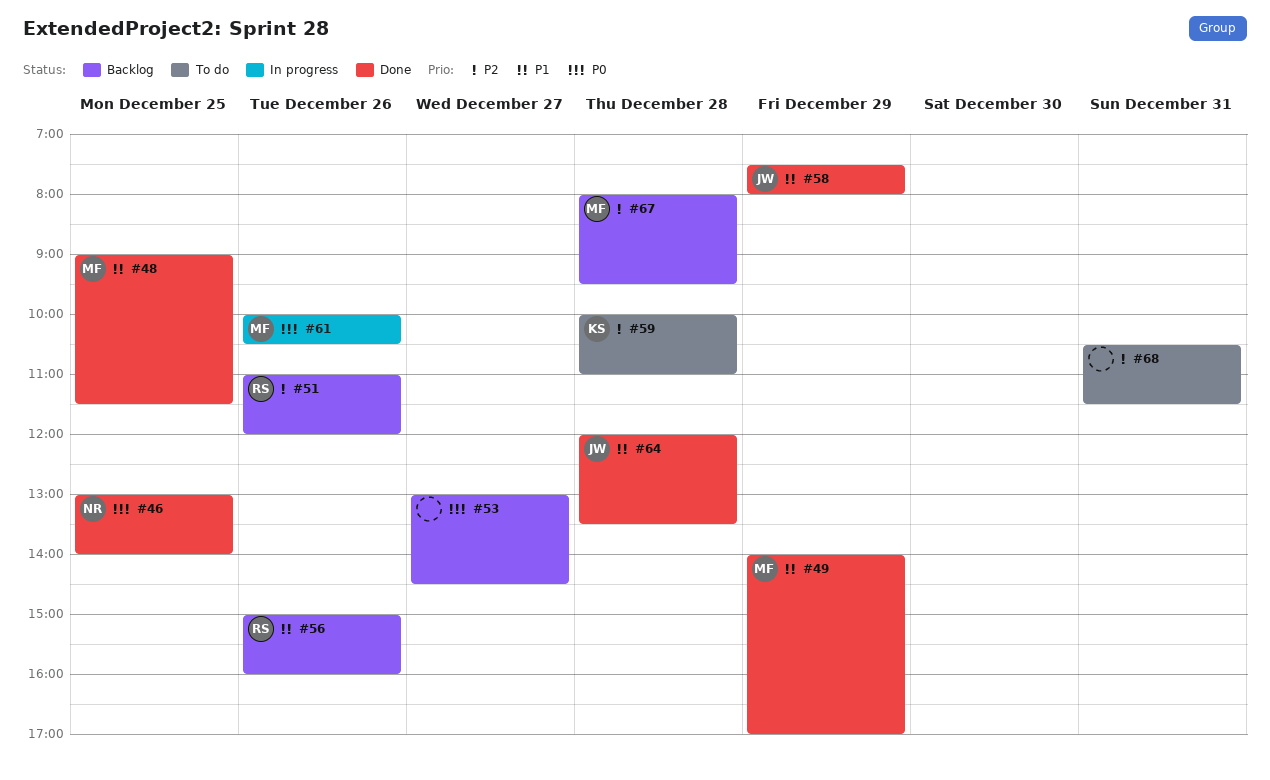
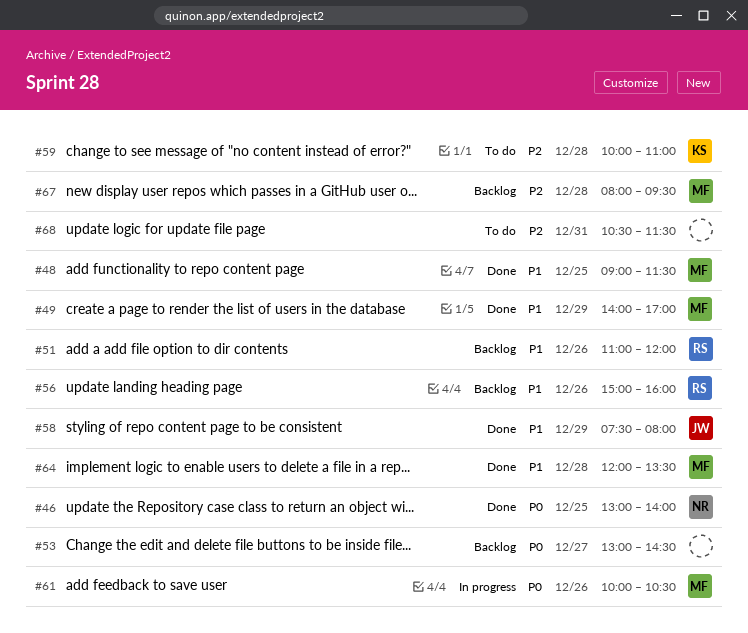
#51, priority: P2 -> P1
#64, owner: JW -> MF

